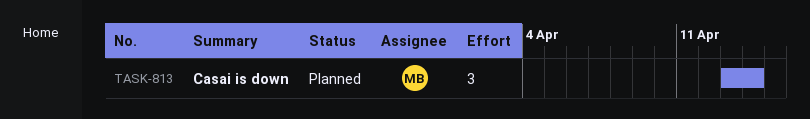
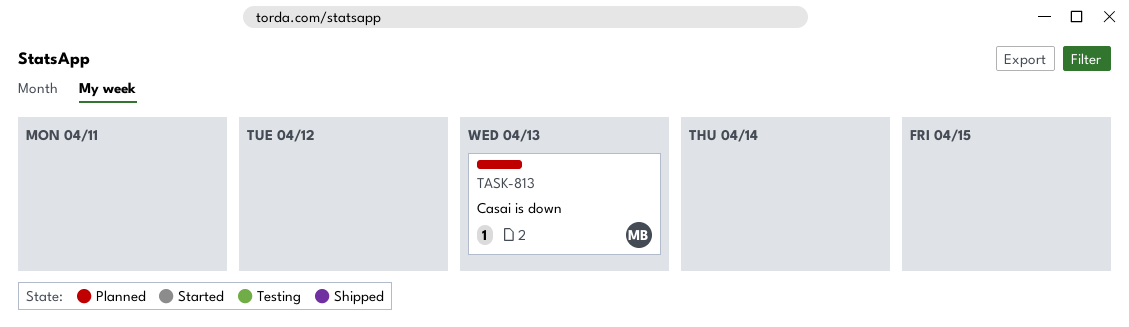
TASK-813, estimate: 3 -> 1
TASK-813, due: Apr 14 -> Apr 13

